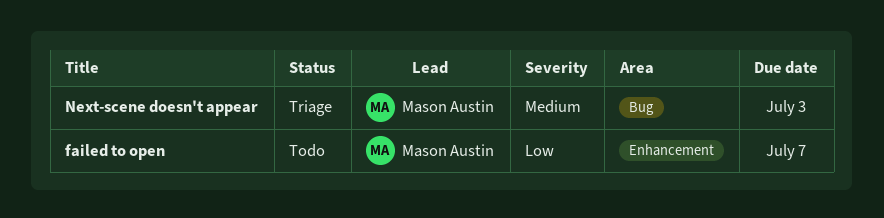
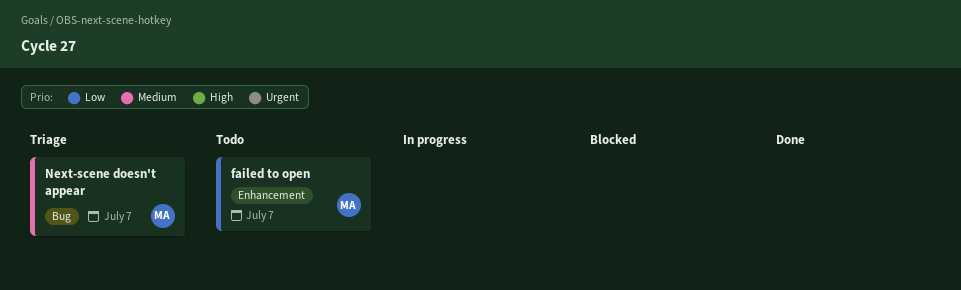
Next-scene doesn't appear, due: Jul 3 -> Jul 7

